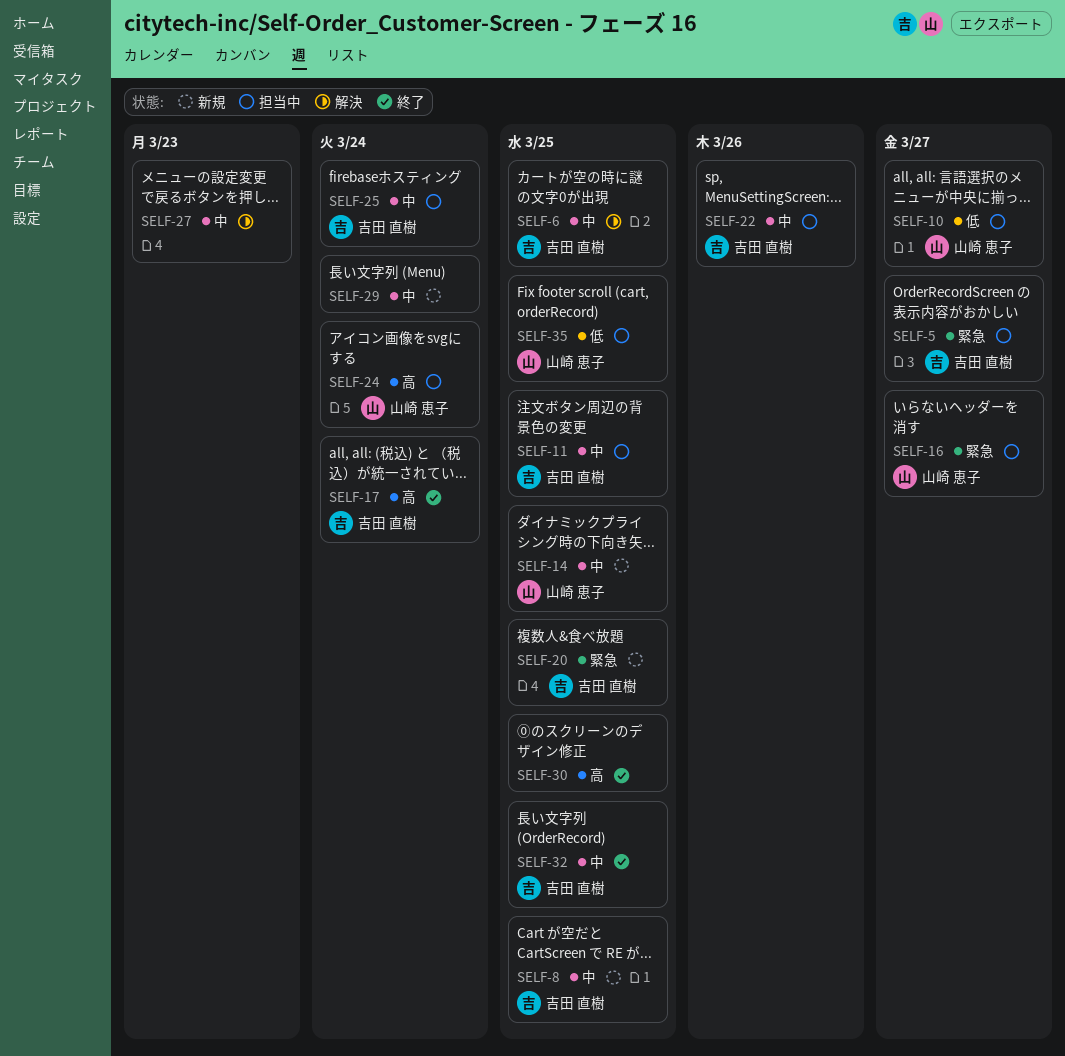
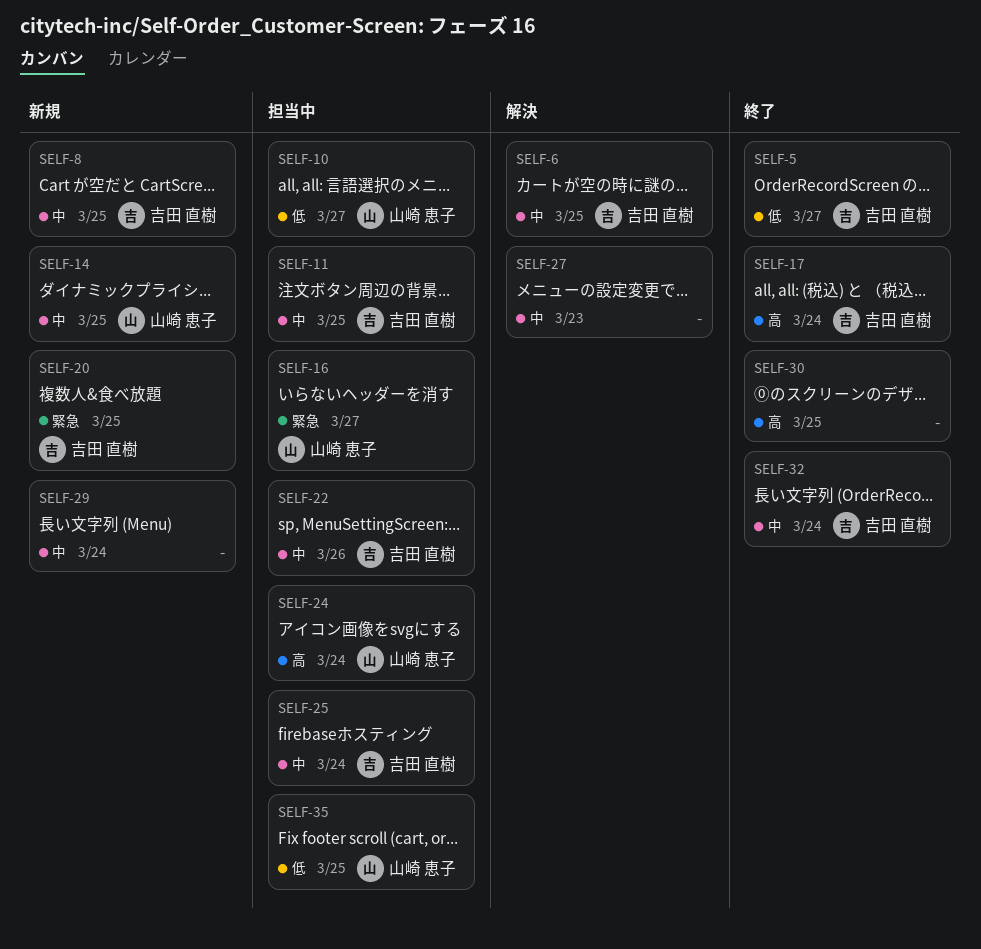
SELF-5, status: 担当中 -> 終了
SELF-5, priority: 緊急 -> 低
SELF-32, due: Mar 25 -> Mar 24

